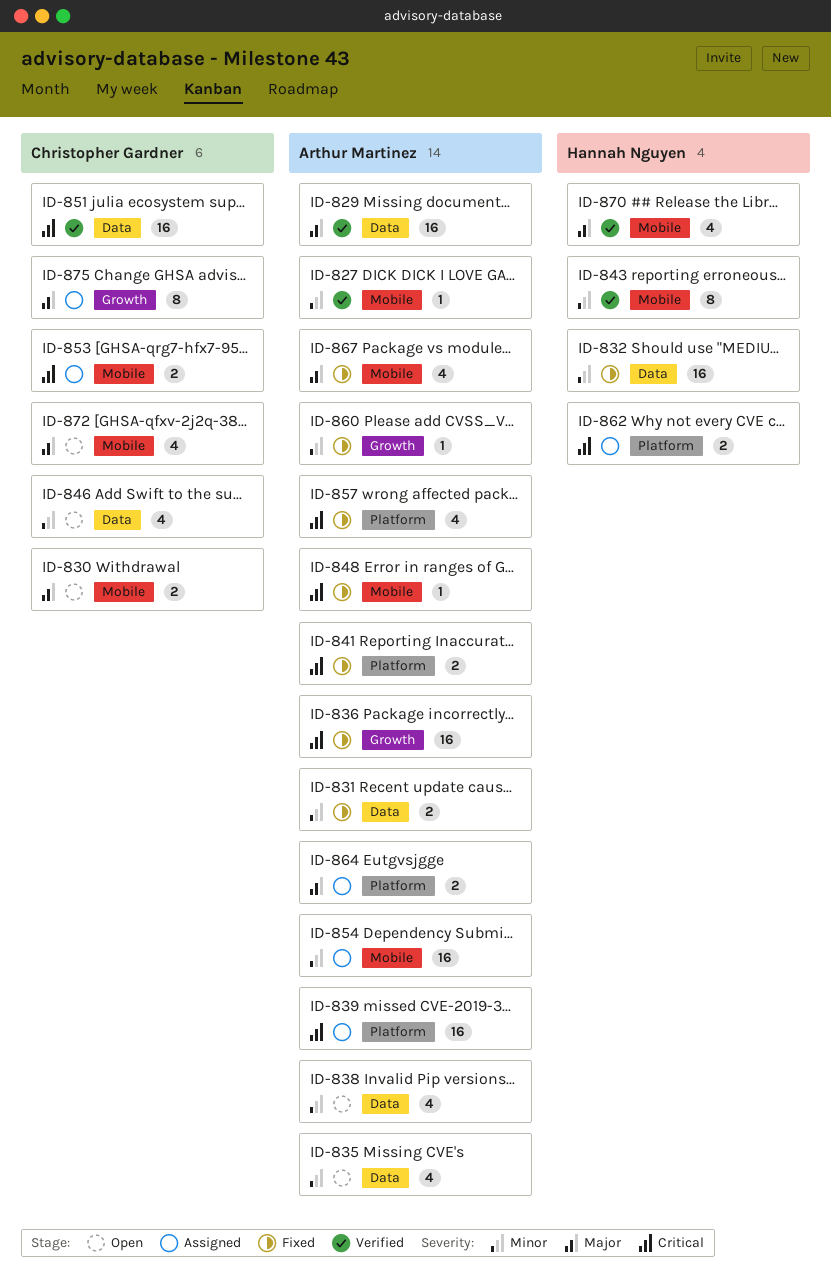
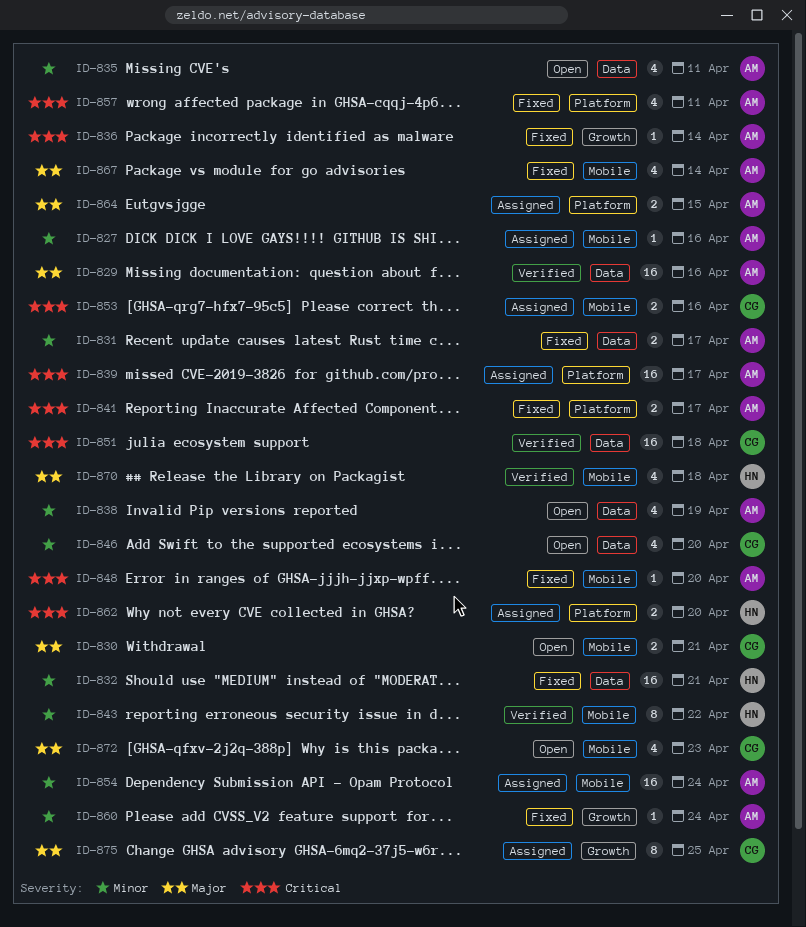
ID-827, status: Verified -> Assigned
ID-836, estimate: 16 -> 1

